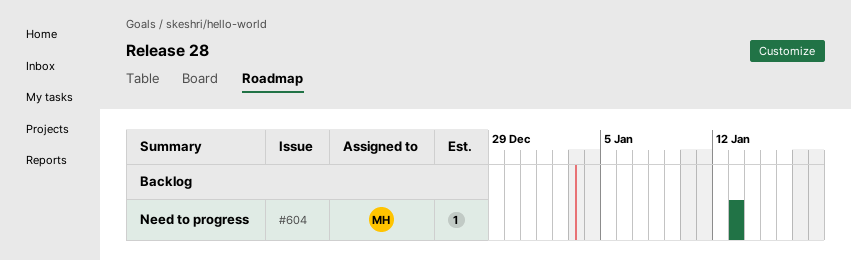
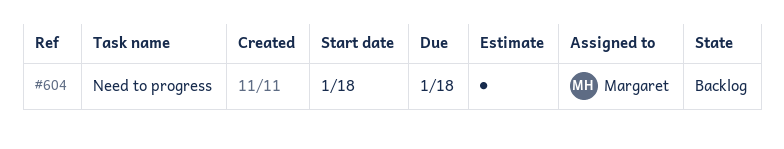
#604, start: Jan 13 -> Jan 18
#604, due: Jan 13 -> Jan 18

